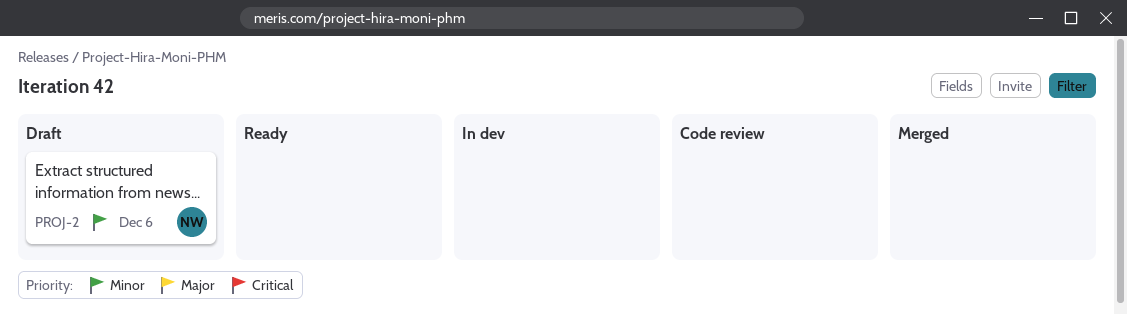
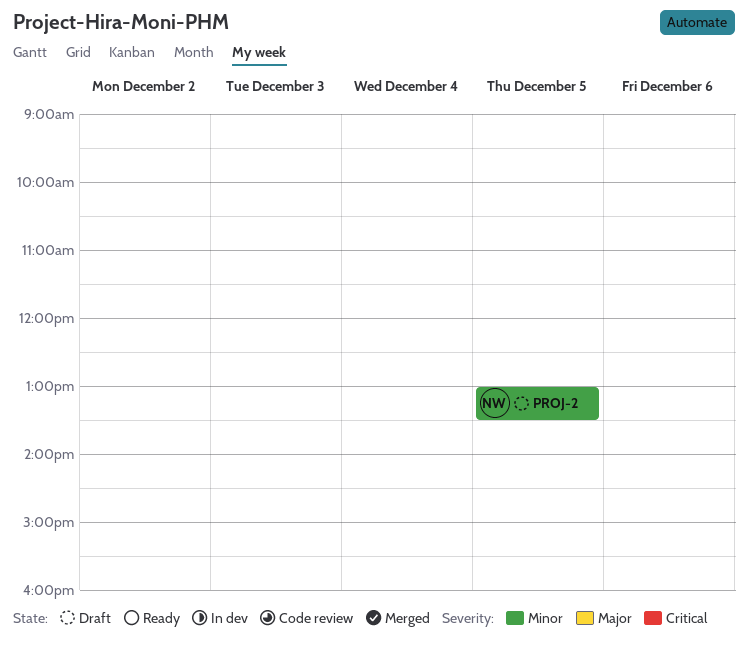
PROJ-2, day: Dec 6 -> Dec 5

